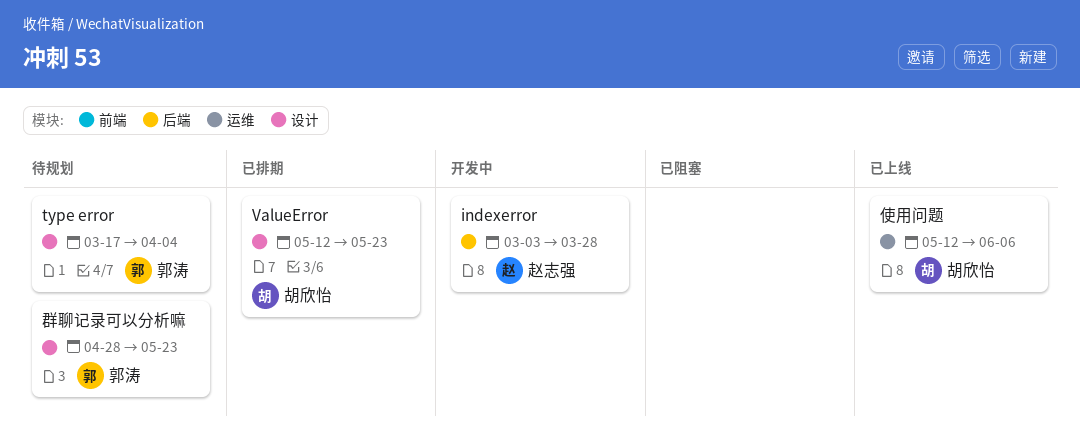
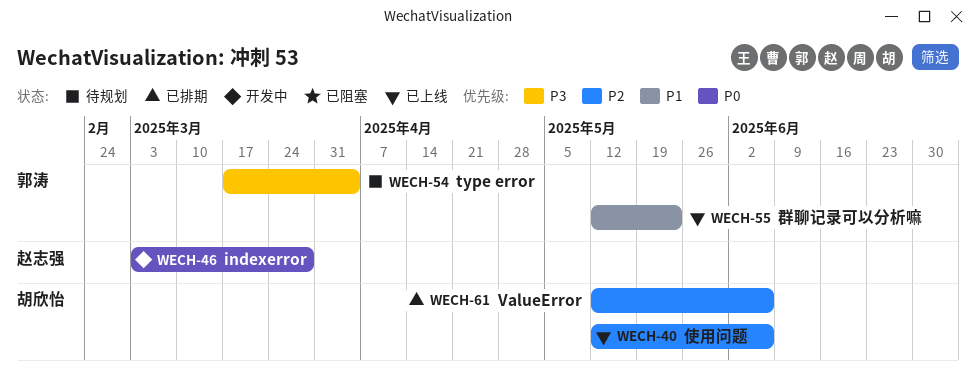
ValueError, due: May 23 -> Jun 6
群聊记录可以分析嘛, status: 待规划 -> 已上线
群聊记录可以分析嘛, start: Apr 28 -> May 12

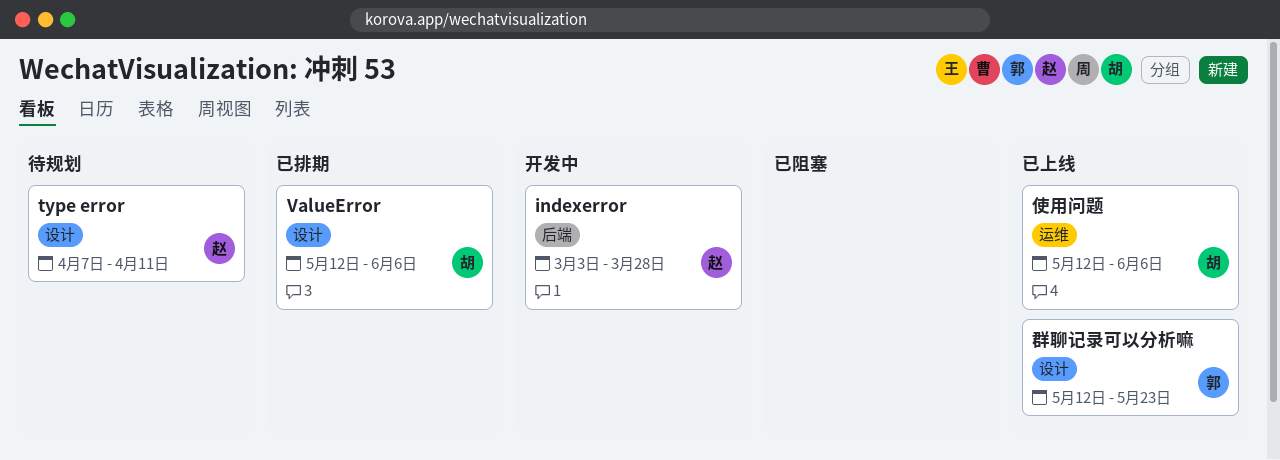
type error, owner: 郭涛 -> 赵志强
type error, start: Mar 17 -> Apr 7
type error, due: Apr 4 -> Apr 11

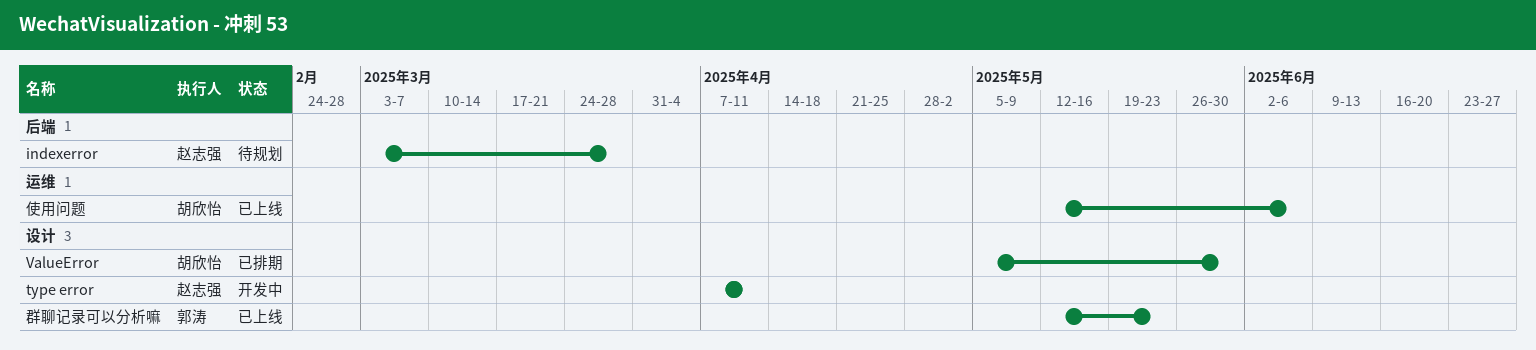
indexerror, status: 开发中 -> 待规划
type error, status: 待规划 -> 开发中
ValueError, start: May 12 -> May 5
ValueError, due: Jun 6 -> May 30

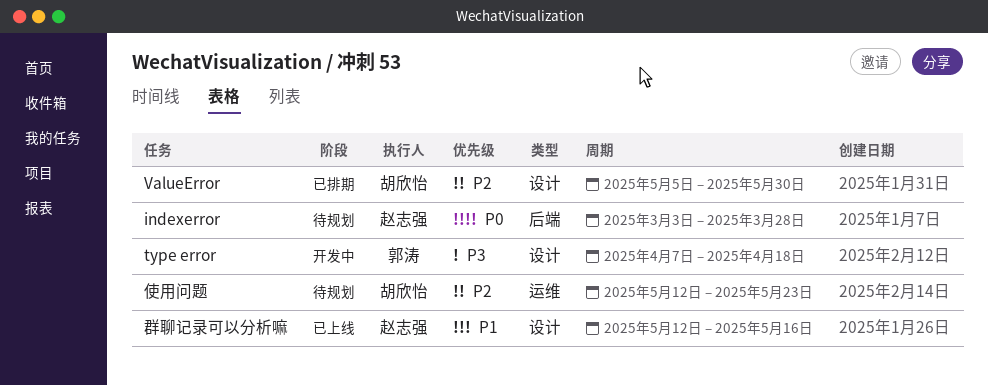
type error, owner: 赵志强 -> 郭涛
type error, due: Apr 11 -> Apr 18
使用问题, status: 已上线 -> 待规划
使用问题, due: Jun 6 -> May 23
群聊记录可以分析嘛, owner: 郭涛 -> 赵志强
群聊记录可以分析嘛, due: May 23 -> May 16

